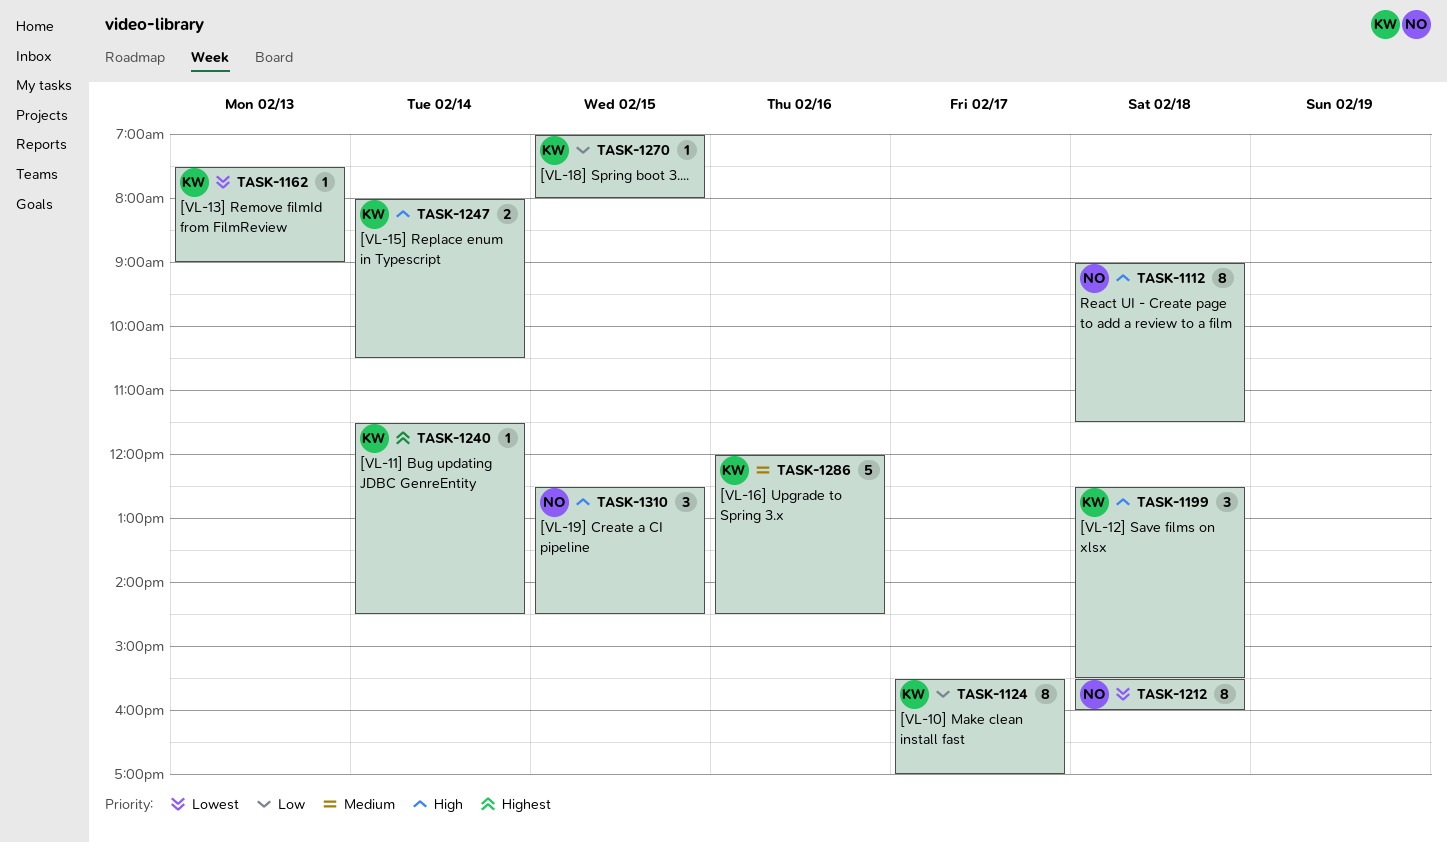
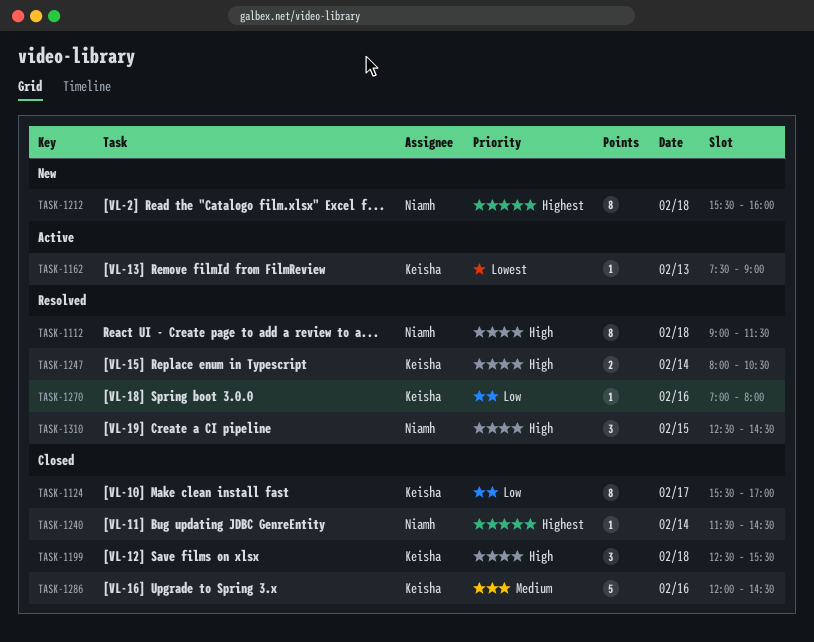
TASK-1212, priority: Lowest -> Highest
TASK-1240, owner: Keisha -> Niamh
TASK-1270, day: Feb 15 -> Feb 16

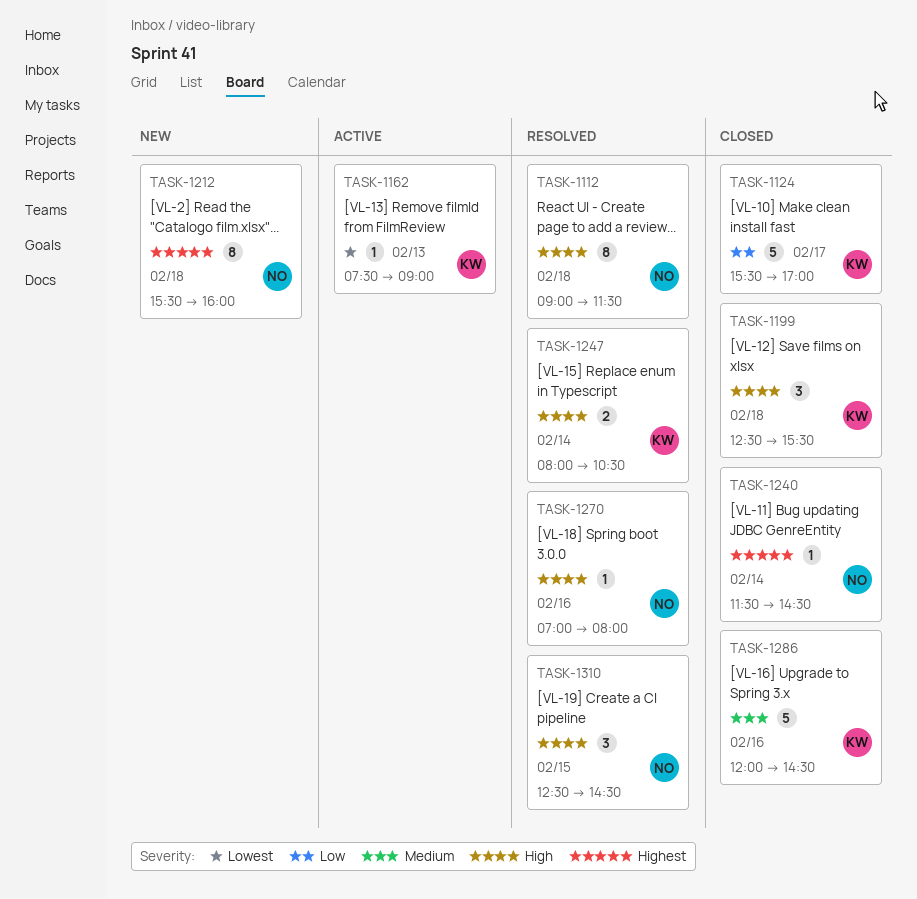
TASK-1124, estimate: 8 -> 5
TASK-1270, owner: Keisha -> Niamh
TASK-1270, priority: Low -> High

